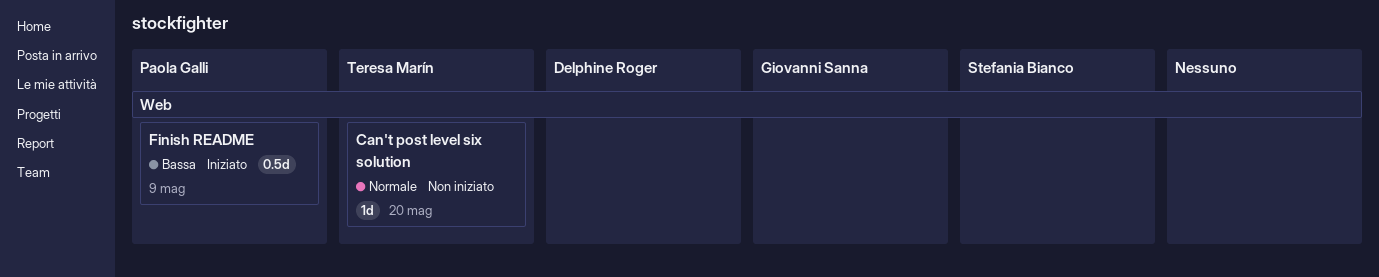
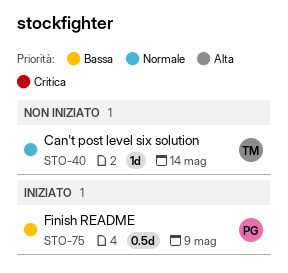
Can't post level six solution, due: May 20 -> May 14

